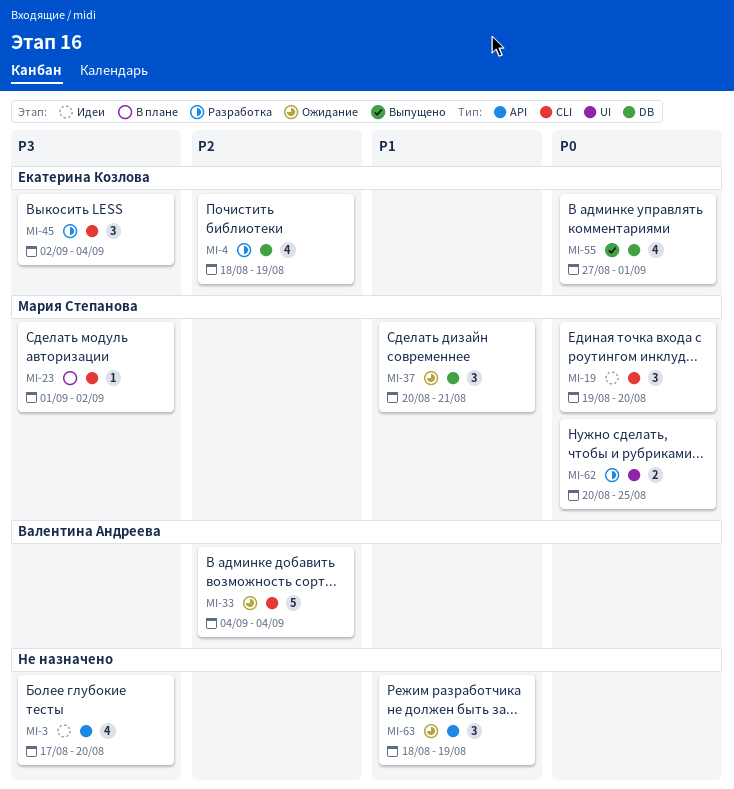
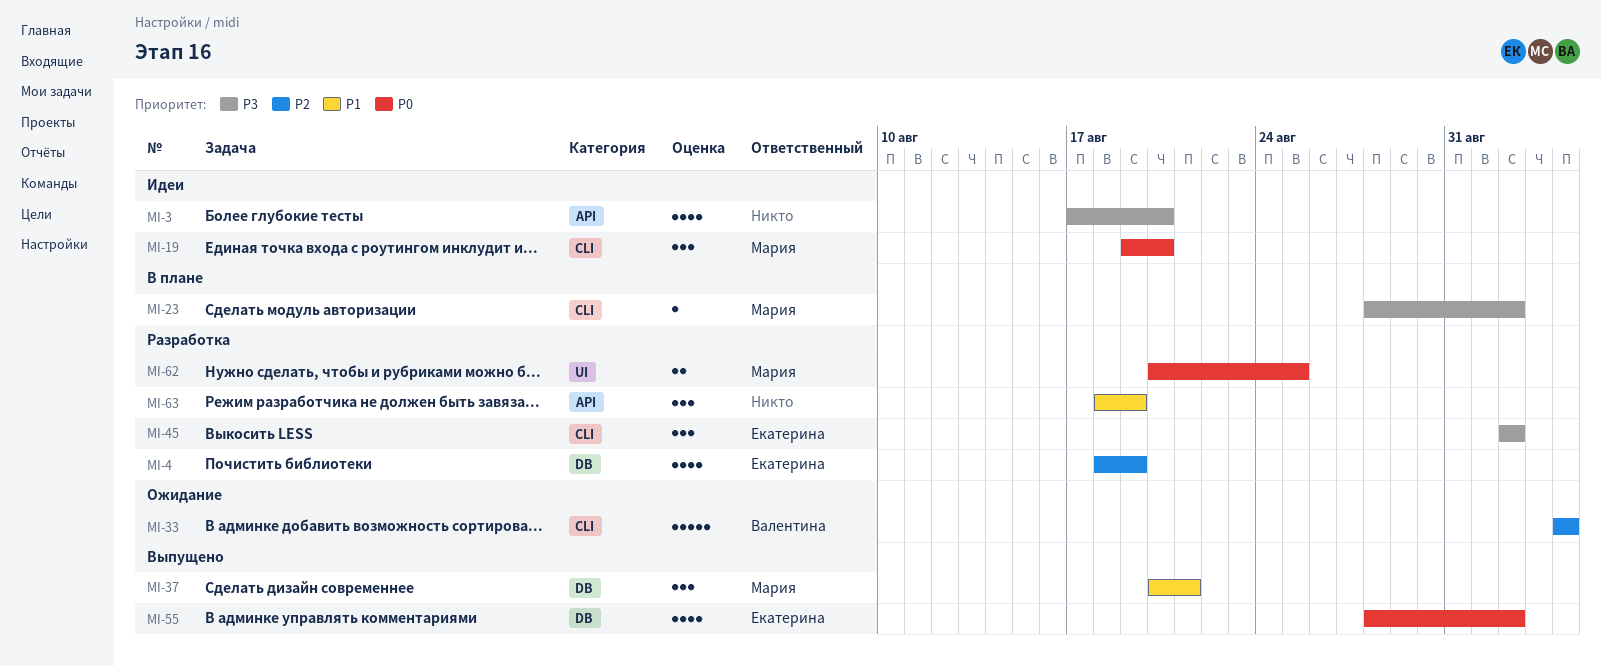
MI-23, start: Sep 1 -> Aug 28
MI-37, status: Ожидание -> Выпущено
MI-45, due: Sep 4 -> Sep 2
MI-55, start: Aug 27 -> Aug 28
MI-55, due: Sep 1 -> Sep 2
MI-63, status: Ожидание -> Разработка

